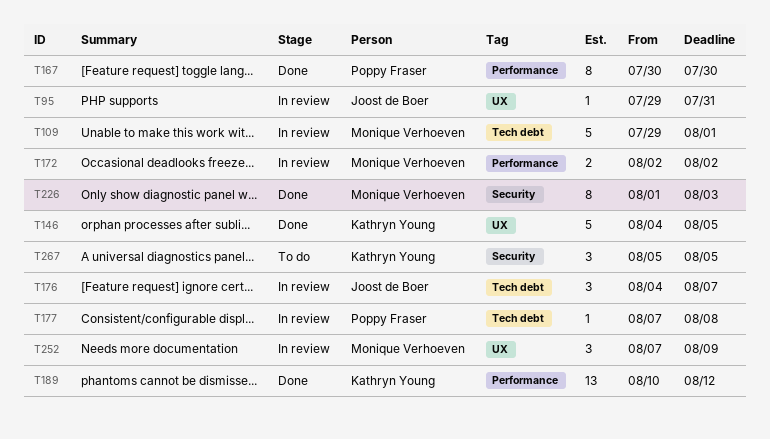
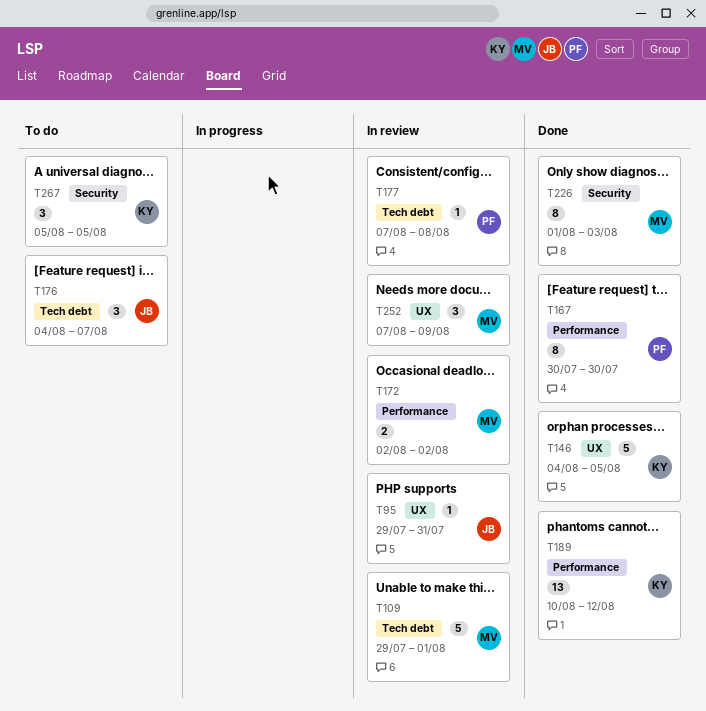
T176, status: In review -> To do

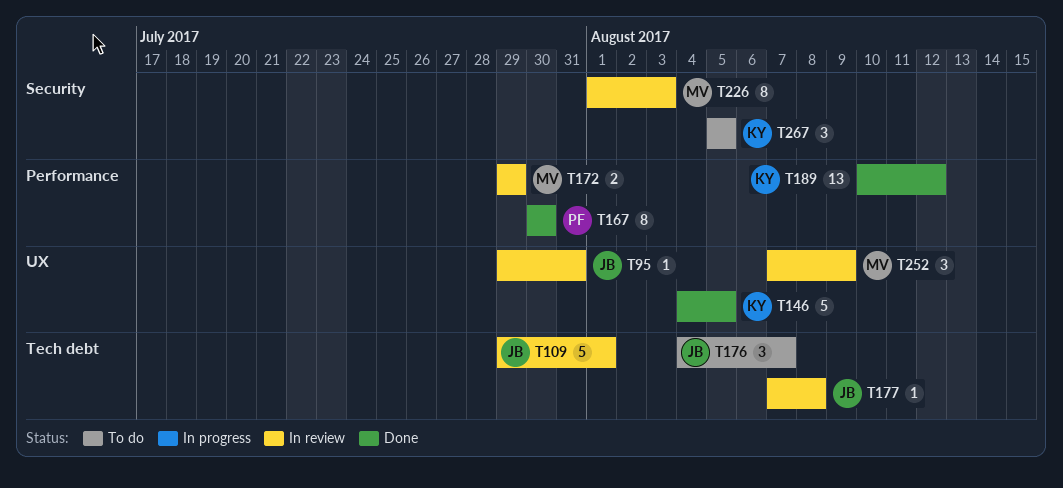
T109, owner: MV -> JB
T172, start: Aug 2 -> Jul 29
T172, due: Aug 2 -> Jul 29
T177, owner: PF -> JB
T226, status: Done -> In review

